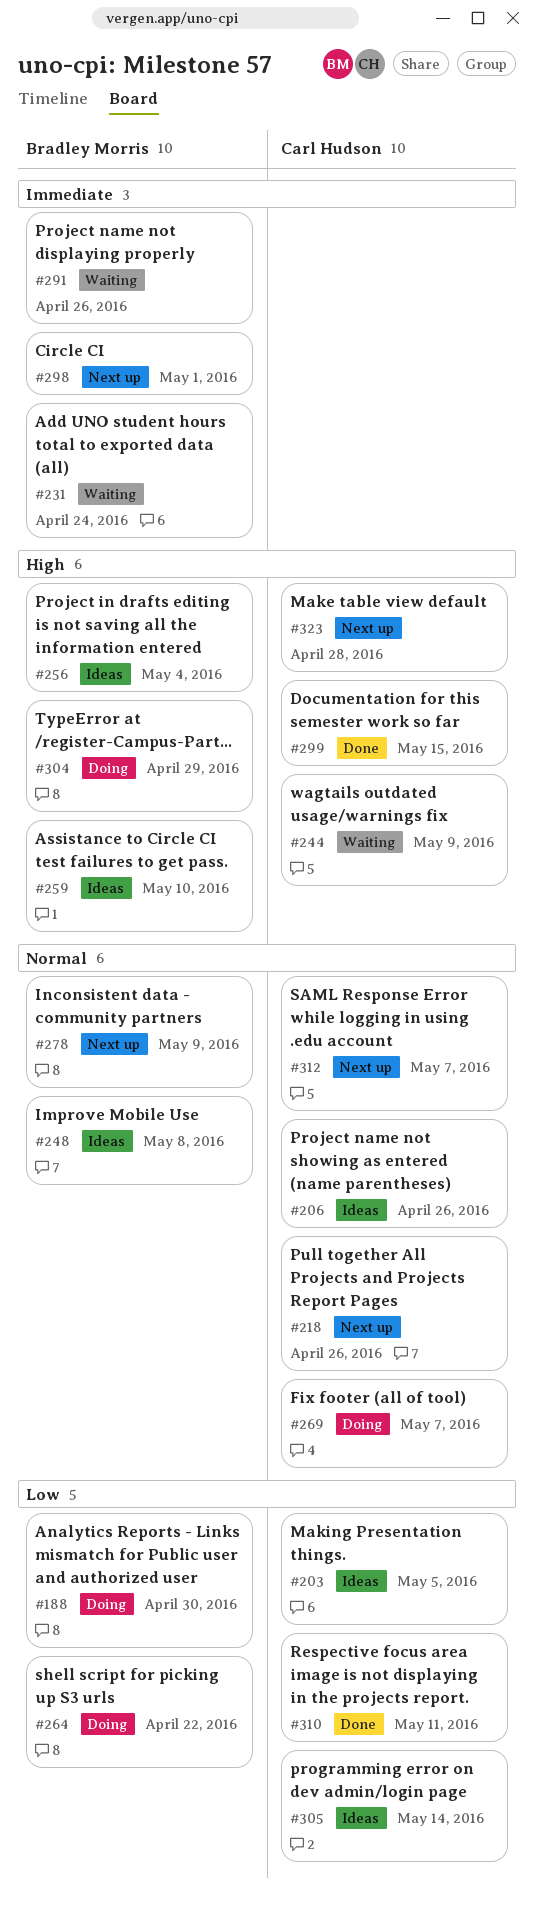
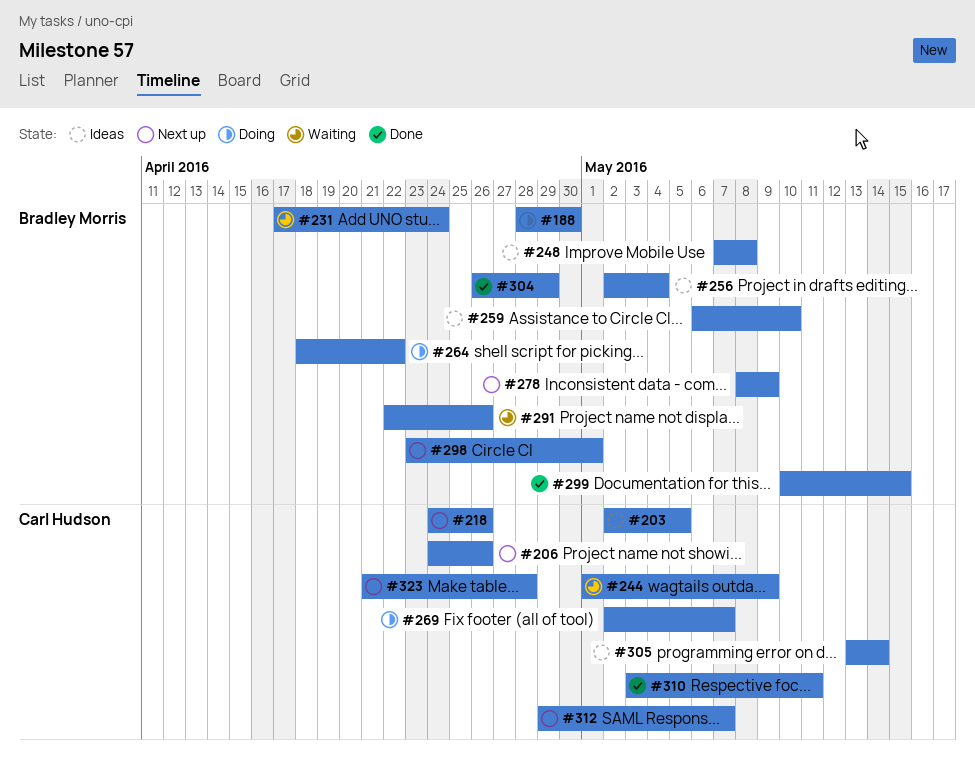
#206, status: Ideas -> Next up
#299, owner: Carl Hudson -> Bradley Morris
#304, status: Doing -> Done

